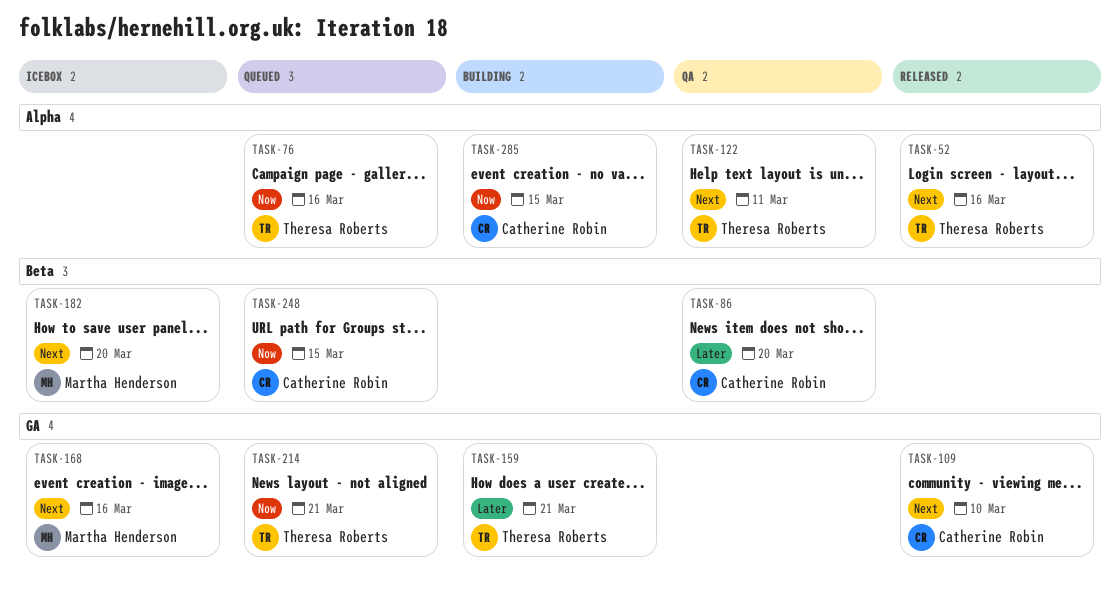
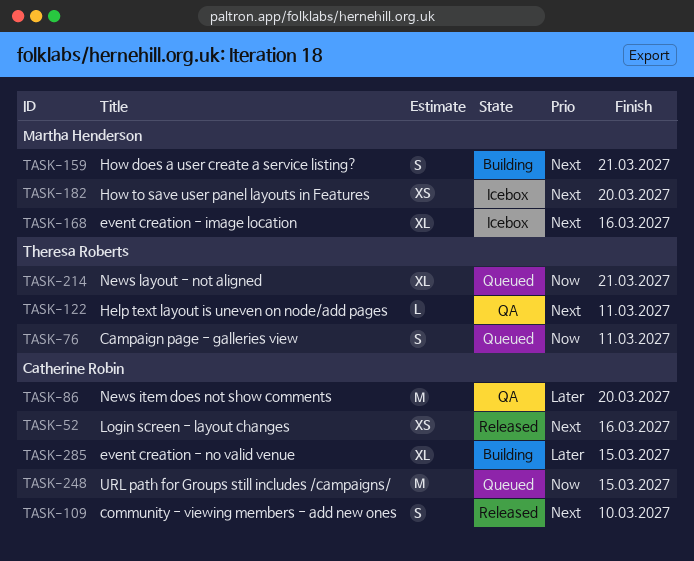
TASK-52, owner: Theresa Roberts -> Catherine Robin
TASK-76, due: Mar 16 -> Mar 11
TASK-159, owner: Theresa Roberts -> Martha Henderson
TASK-159, priority: Later -> Next
TASK-285, priority: Now -> Later

